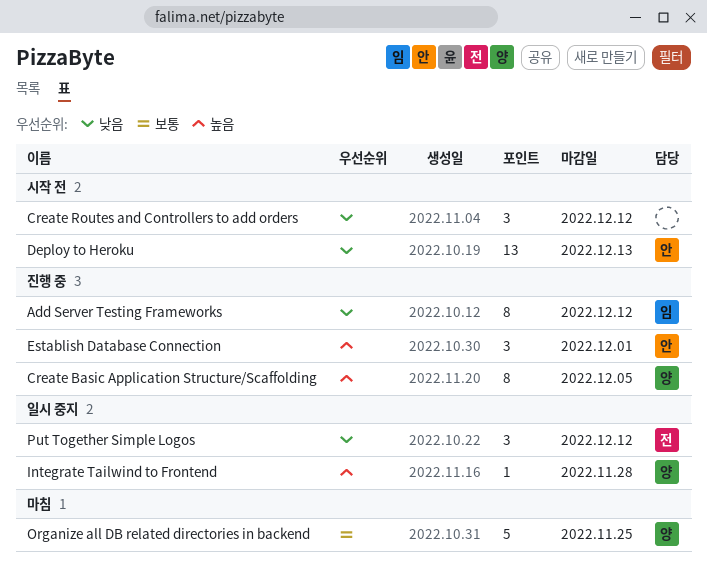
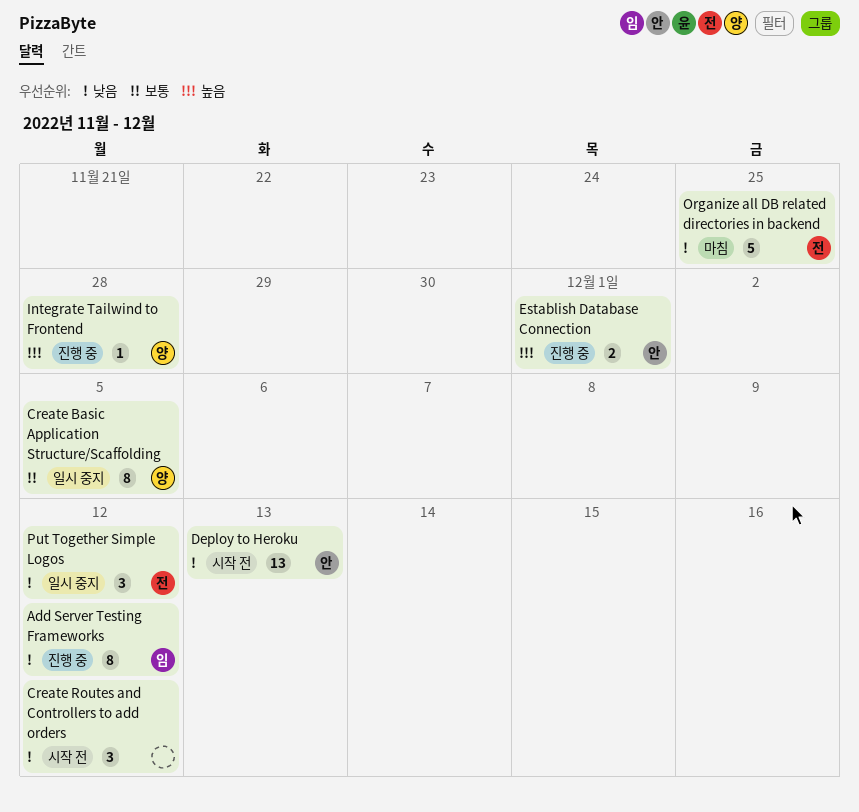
Create Basic Application Structure/Scaffolding, status: 진행 중 -> 일시 중지
Create Basic Application Structure/Scaffolding, priority: 높음 -> 보통
Establish Database Connection, estimate: 3 -> 2
Integrate Tailwind to Frontend, status: 일시 중지 -> 진행 중
Organize all DB related directories in backend, owner: 양 -> 전
Organize all DB related directories in backend, priority: 보통 -> 낮음

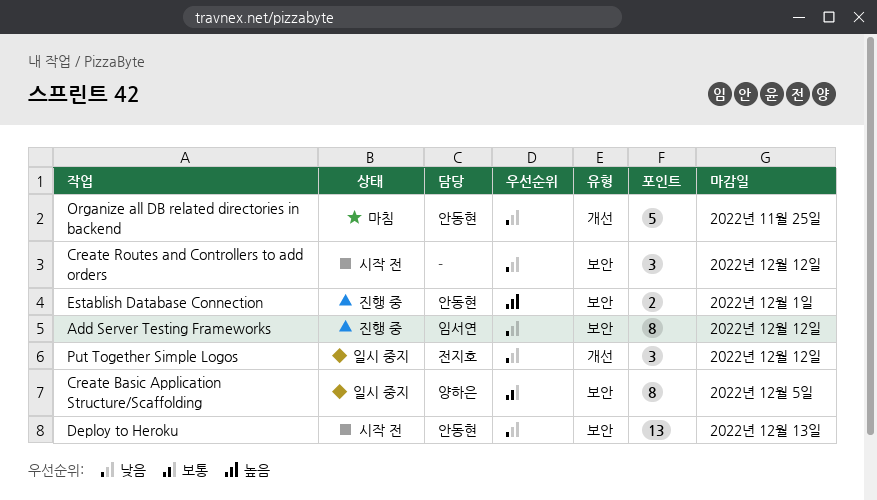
Integrate Tailwind to Frontend: present -> none
Organize all DB related directories in backend, owner: 전지호 -> 안동현

